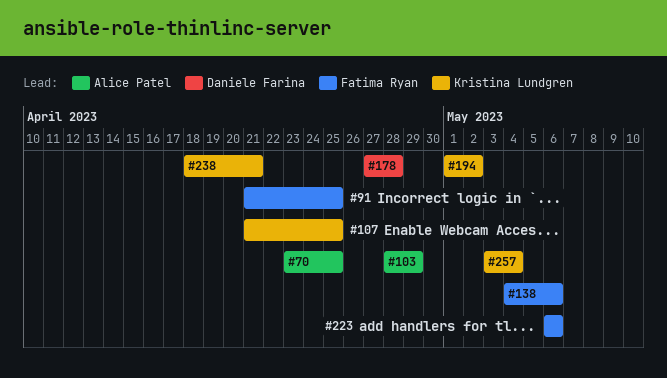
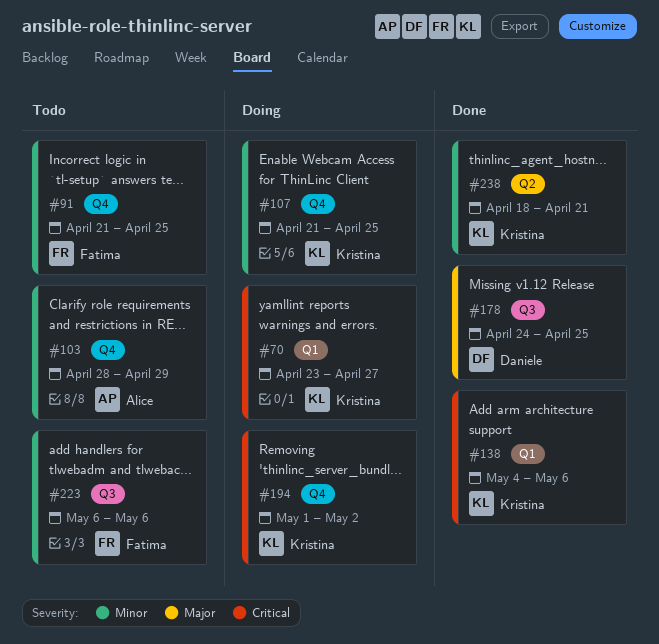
#70, owner: Alice Patel -> Kristina Lundgren
#70, due: Apr 25 -> Apr 27
#138, owner: Fatima Ryan -> Kristina Lundgren
#178, start: Apr 27 -> Apr 24
#178, due: Apr 28 -> Apr 25
#257: present -> none

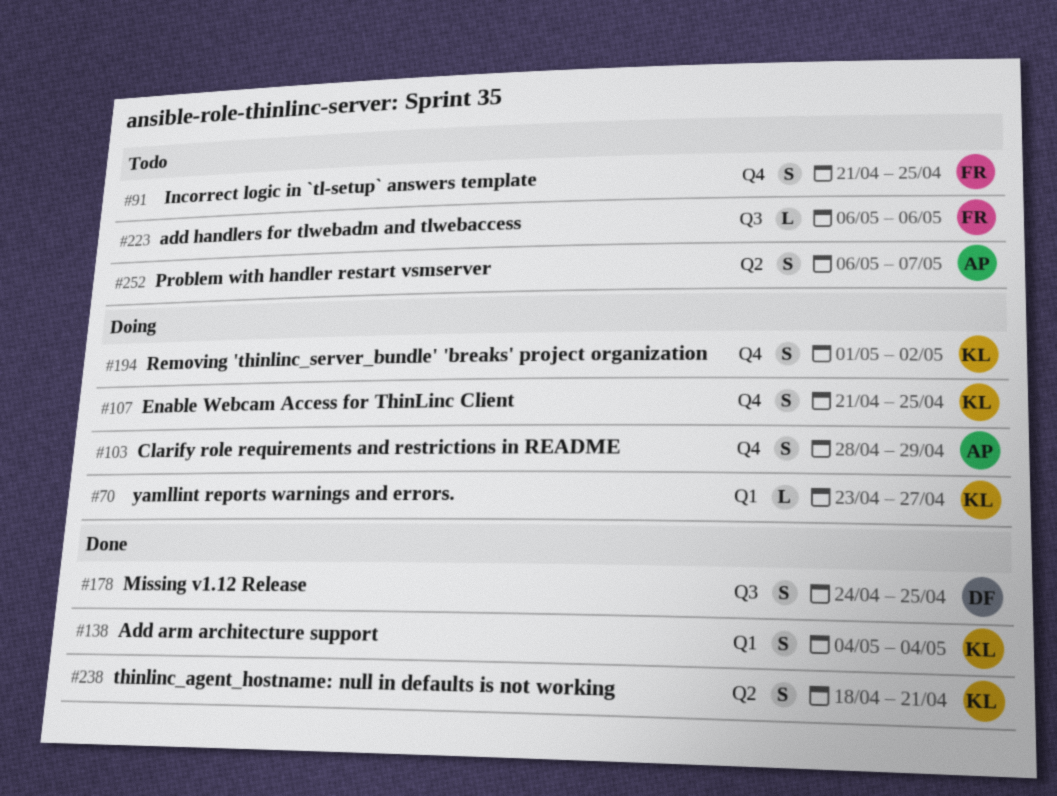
#103, status: Todo -> Doing
#138, due: May 6 -> May 4
#252: none -> present

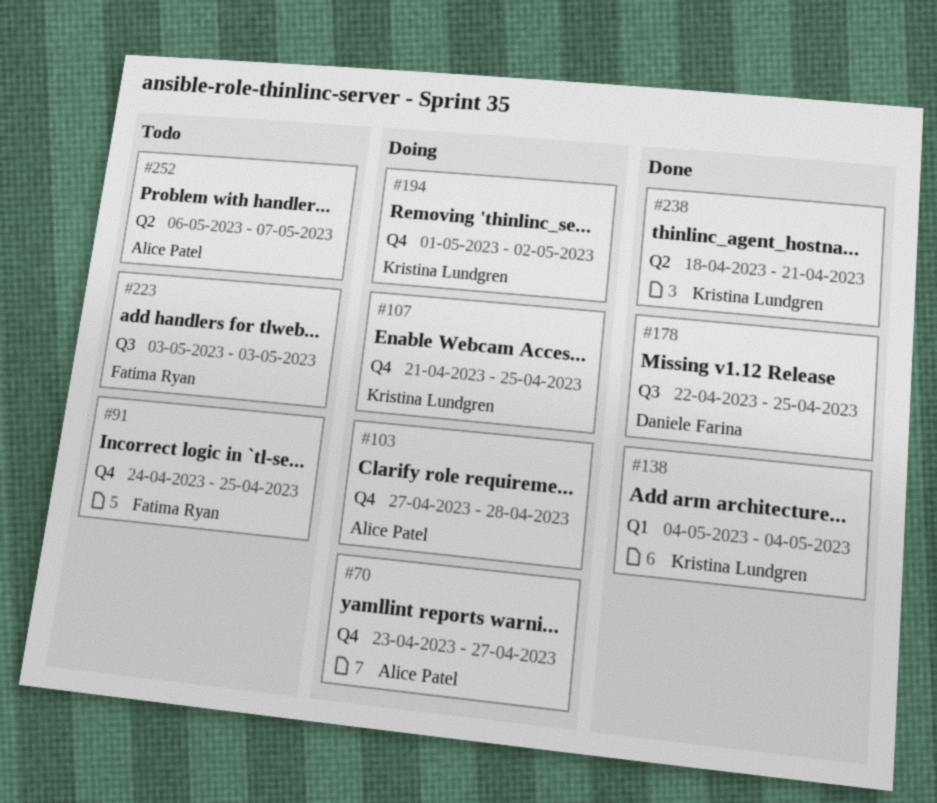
#70, owner: Kristina Lundgren -> Alice Patel
#70, label: Q1 -> Q4
#91, start: Apr 21 -> Apr 24
#103, start: Apr 28 -> Apr 27
#103, due: Apr 29 -> Apr 28
#178, start: Apr 24 -> Apr 22
#223, start: May 6 -> May 3
#223, due: May 6 -> May 3

